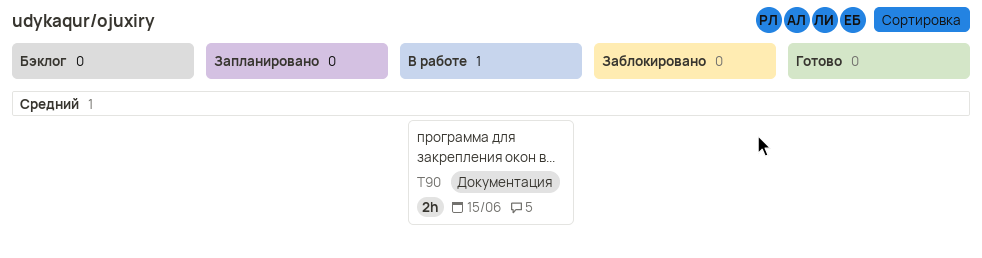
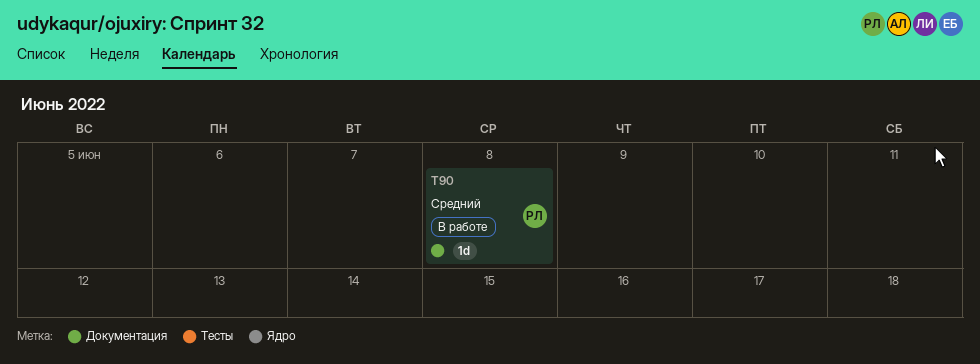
T90, estimate: 2h -> 1d
T90, due: Jun 15 -> Jun 8

